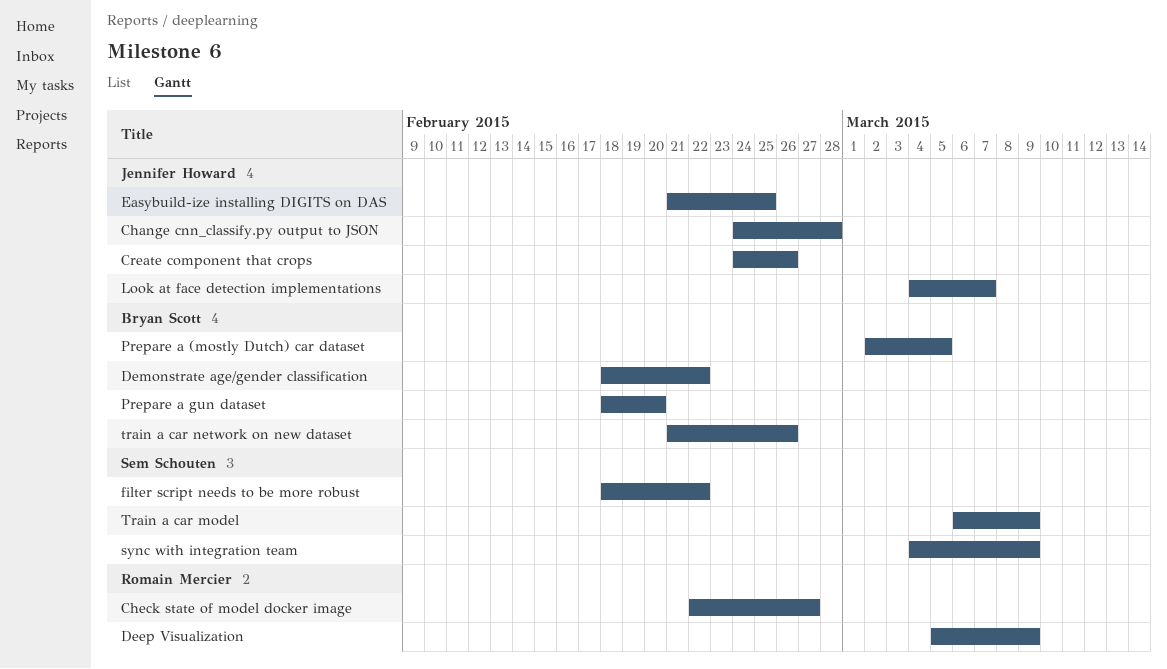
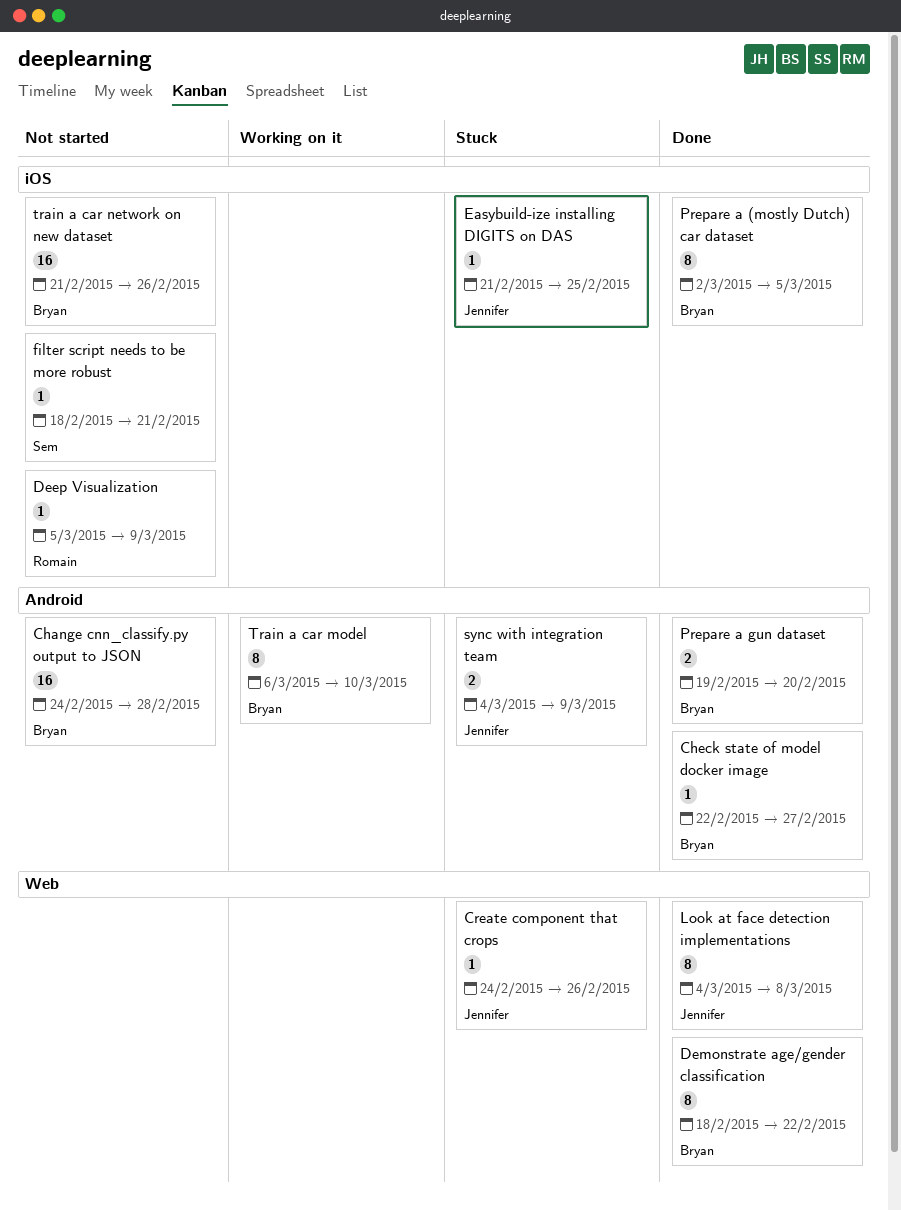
Change cnn_classify.py output to JSON, owner: Jennifer Howard -> Bryan Scott
Check state of model docker image, owner: Romain Mercier -> Bryan Scott
filter script needs to be more robust, due: Feb 22 -> Feb 21
Look at face detection implementations, due: Mar 7 -> Mar 8
Prepare a gun dataset, start: Feb 18 -> Feb 19
sync with integration team, owner: Sem Schouten -> Jennifer Howard
Train a car model, owner: Sem Schouten -> Bryan Scott
Train a car model, due: Mar 9 -> Mar 10

